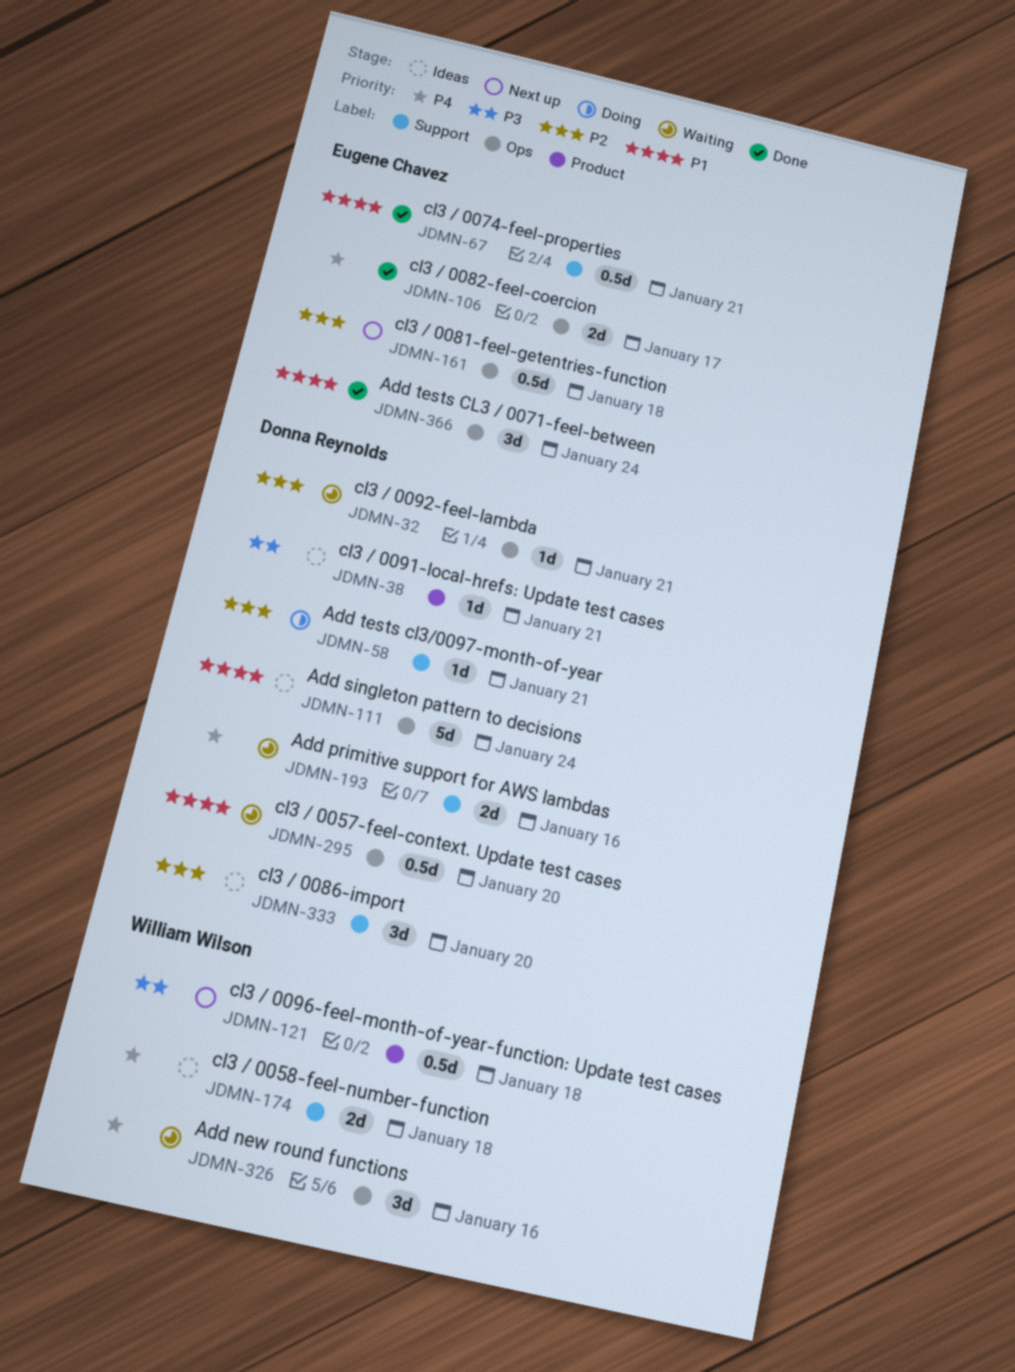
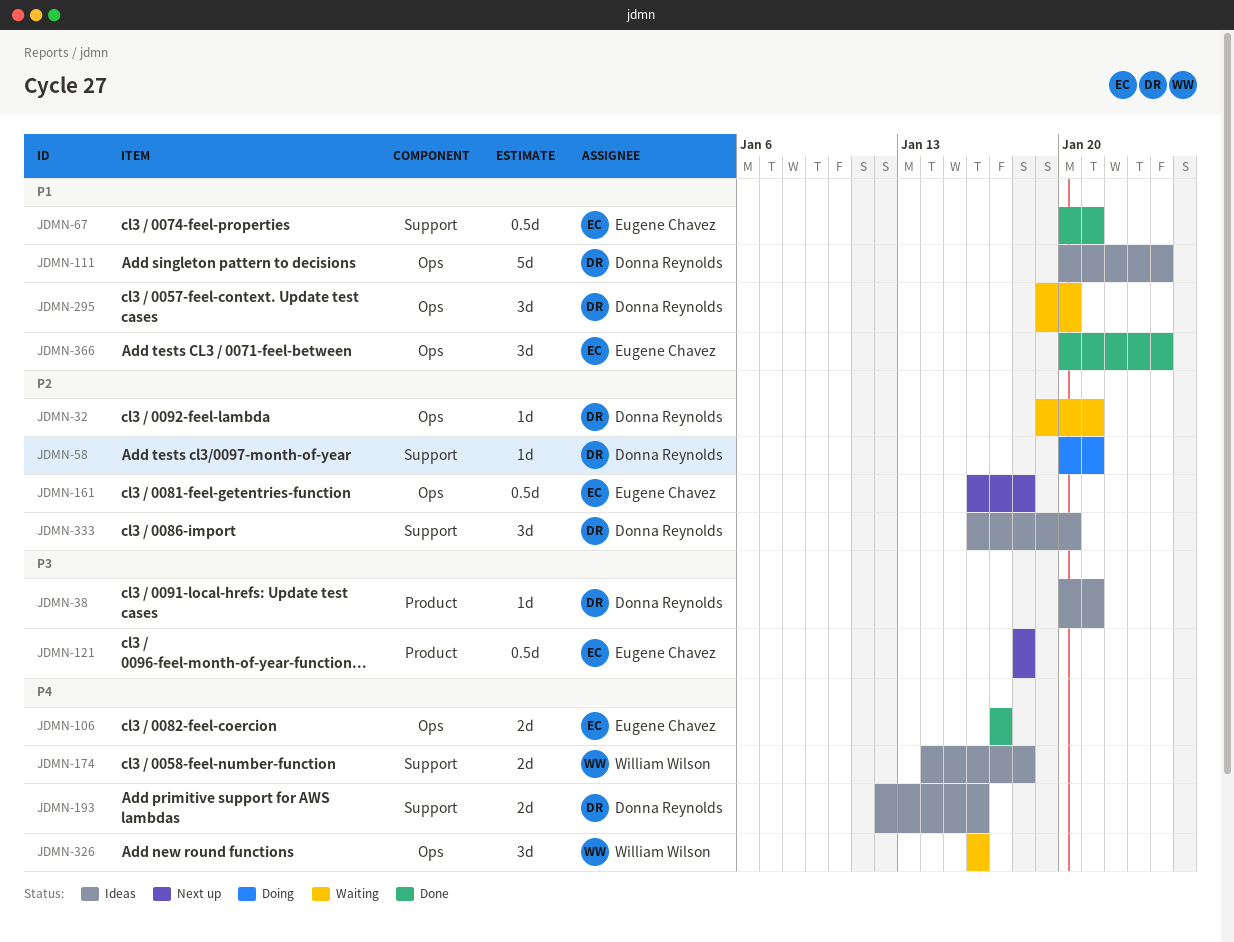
JDMN-121, owner: William Wilson -> Eugene Chavez
JDMN-193, status: Waiting -> Ideas
JDMN-295, estimate: 0.5d -> 3d

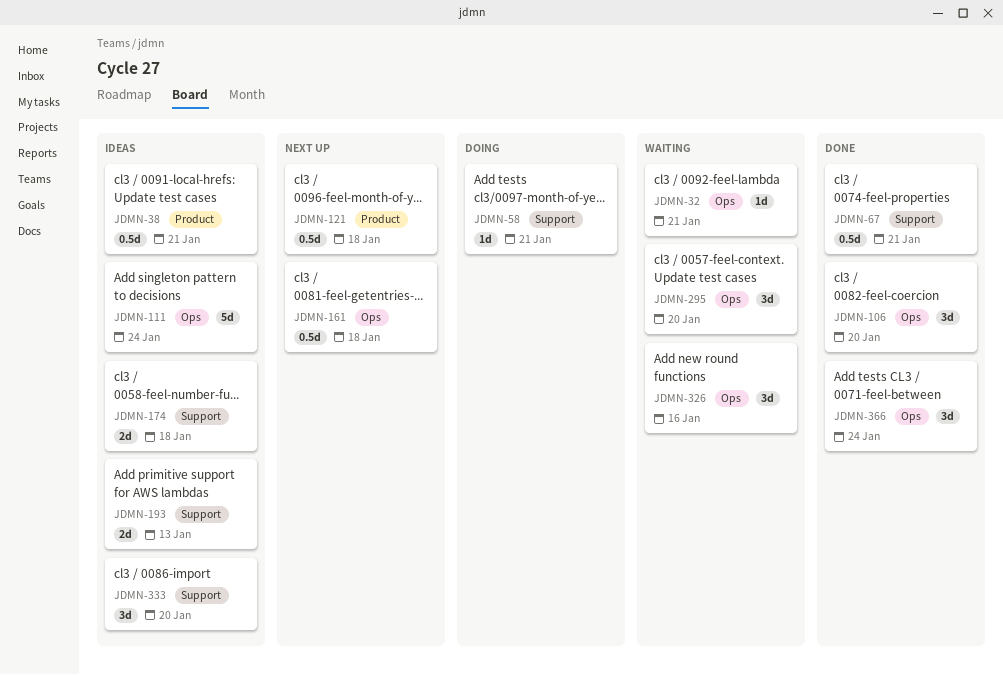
JDMN-38, estimate: 1d -> 0.5d
JDMN-106, estimate: 2d -> 3d
JDMN-106, due: Jan 17 -> Jan 20
JDMN-193, due: Jan 16 -> Jan 13

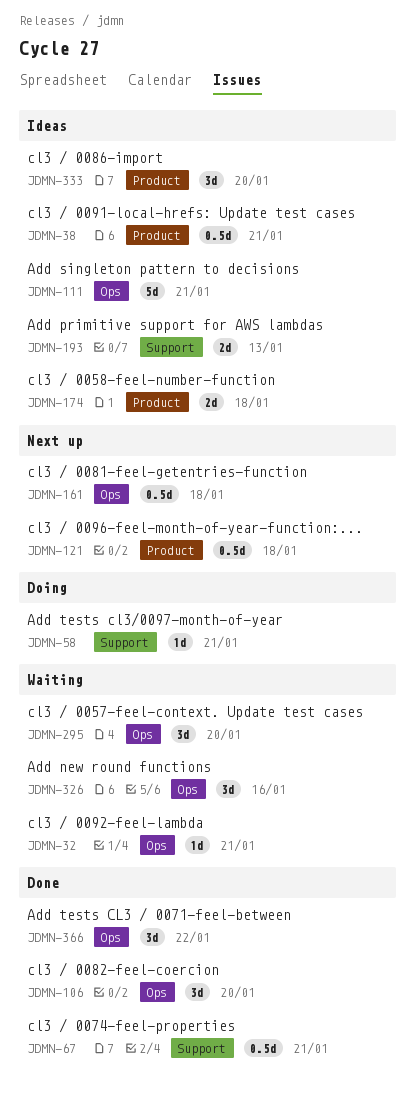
JDMN-111, due: Jan 24 -> Jan 21
JDMN-174, label: Support -> Product
JDMN-333, label: Support -> Product
JDMN-366, due: Jan 24 -> Jan 22

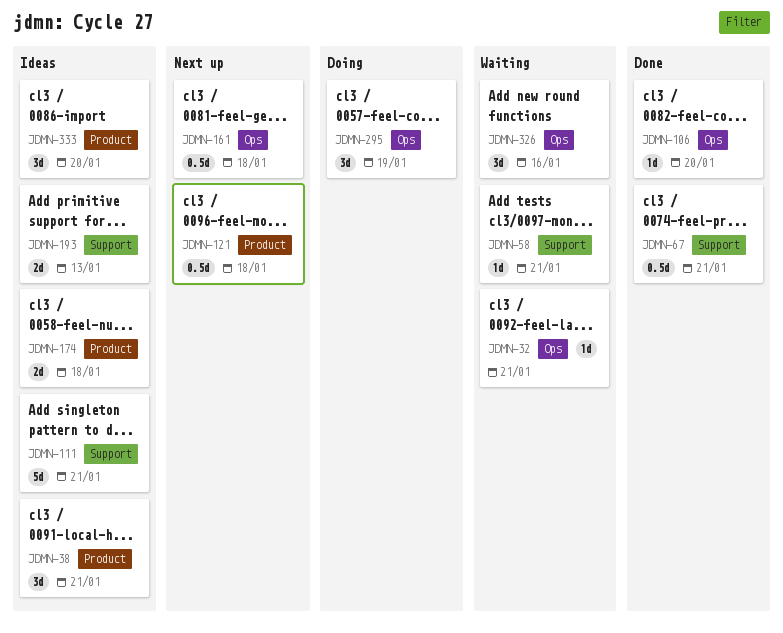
JDMN-38, estimate: 0.5d -> 3d
JDMN-58, status: Doing -> Waiting
JDMN-106, estimate: 3d -> 1d
JDMN-111, label: Ops -> Support
JDMN-295, status: Waiting -> Doing
JDMN-295, due: Jan 20 -> Jan 19
JDMN-366: present -> none

